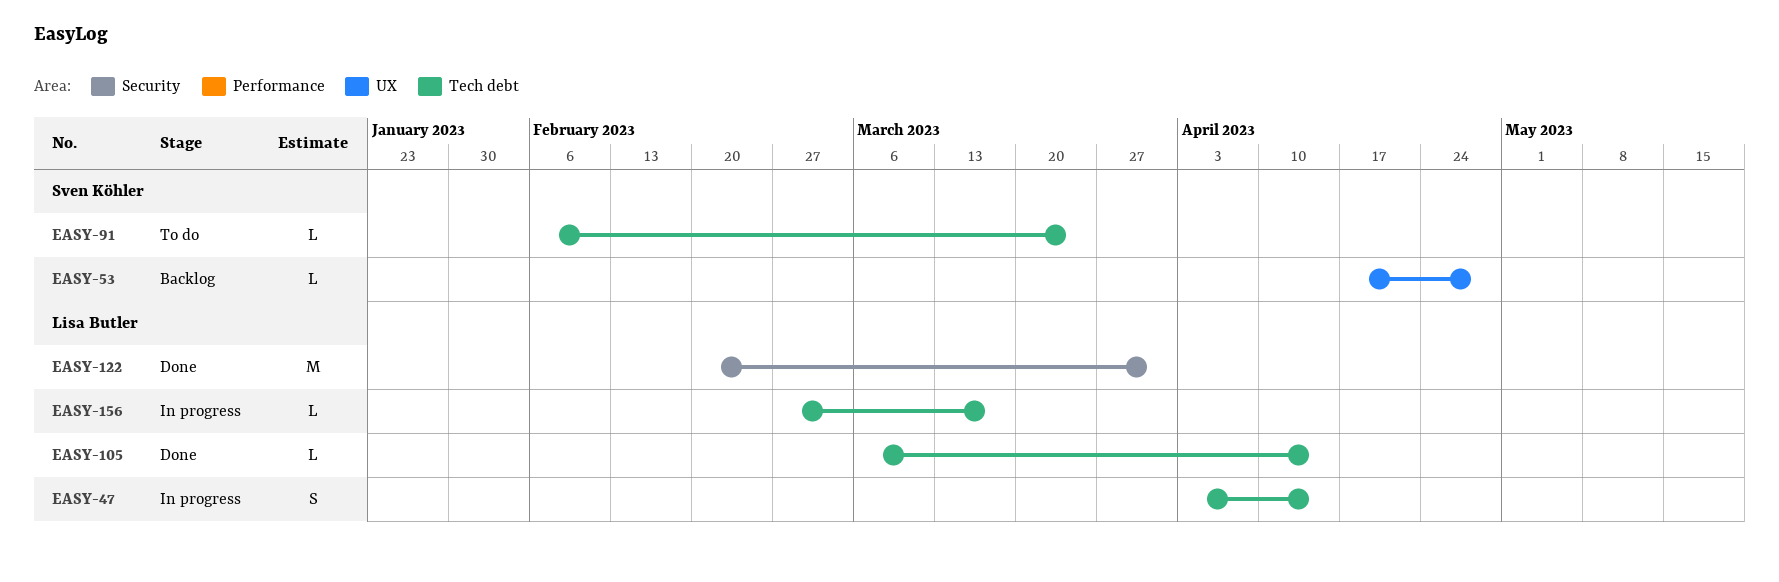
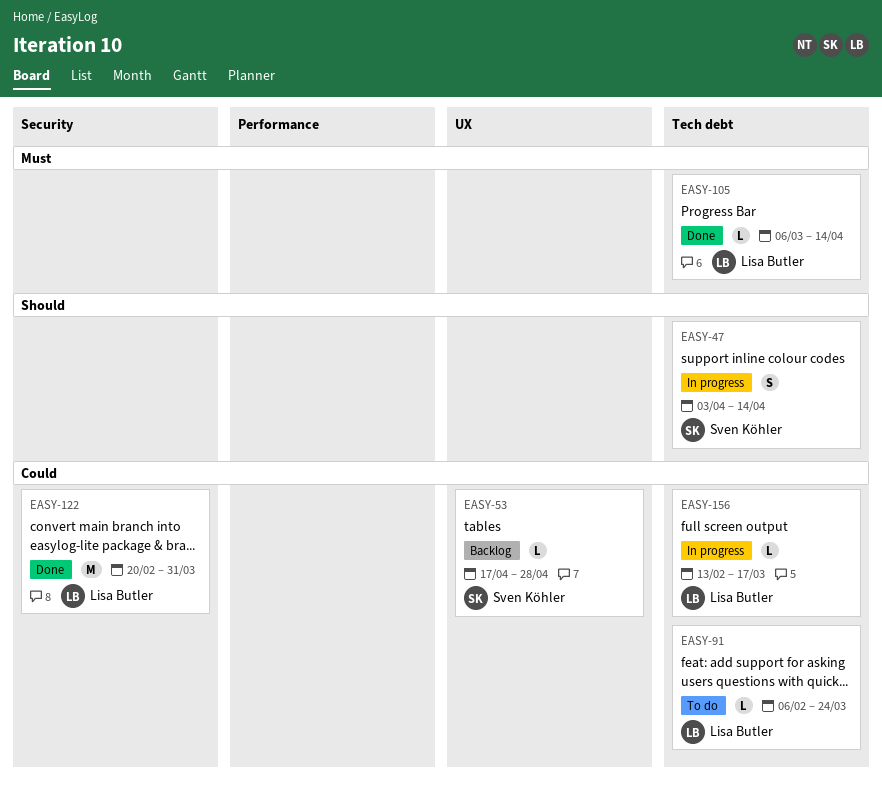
EASY-47, owner: Lisa Butler -> Sven Köhler
EASY-91, owner: Sven Köhler -> Lisa Butler
EASY-156, start: Feb 27 -> Feb 13

